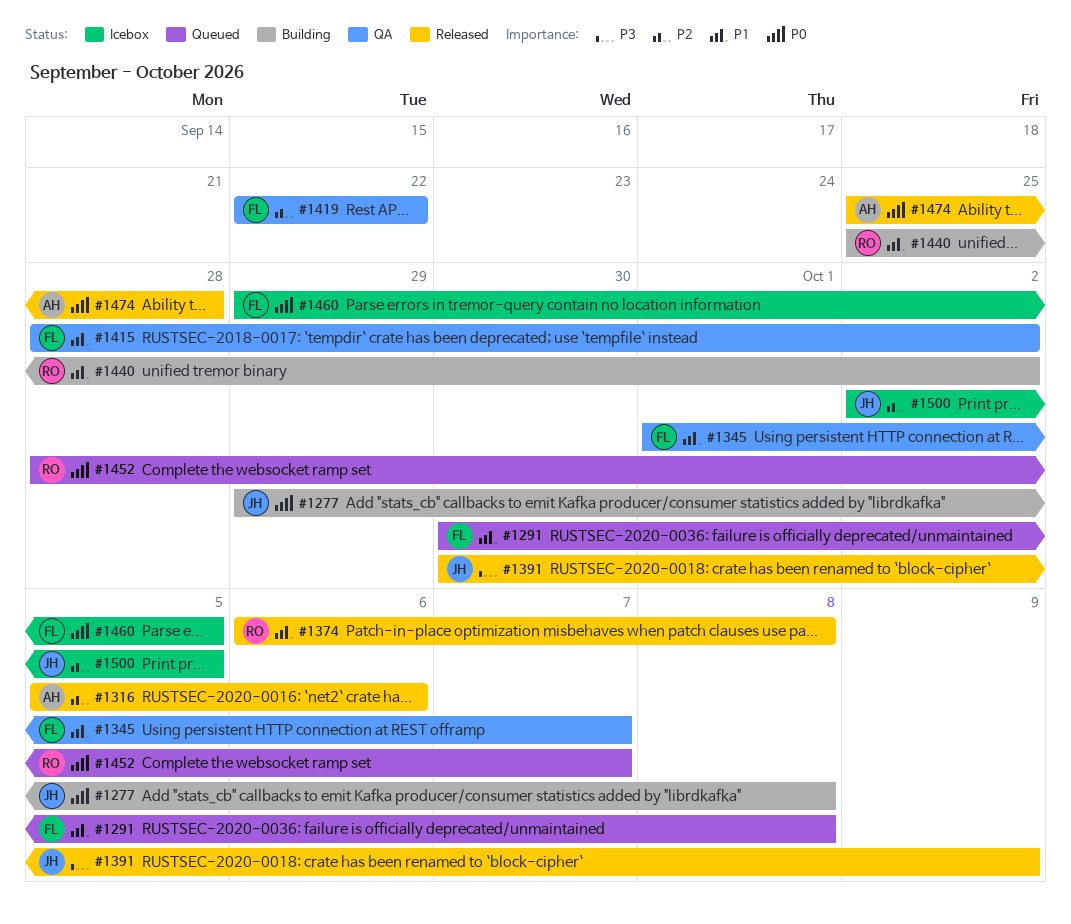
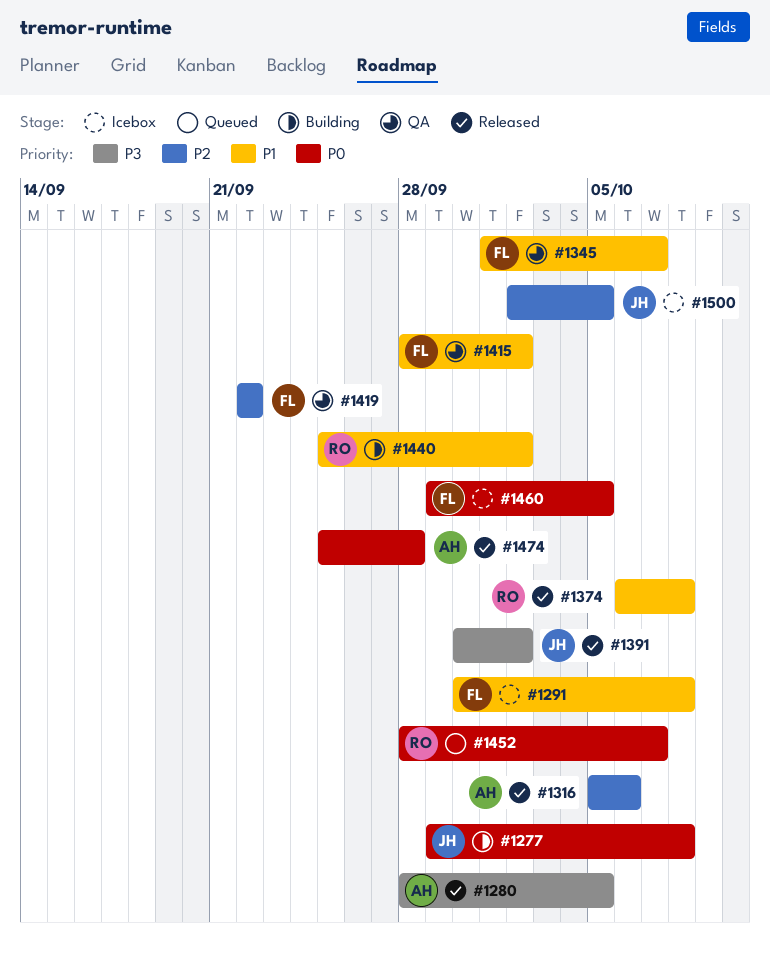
#1280: none -> present
#1291, status: Queued -> Icebox
#1391, due: Oct 9 -> Oct 2

